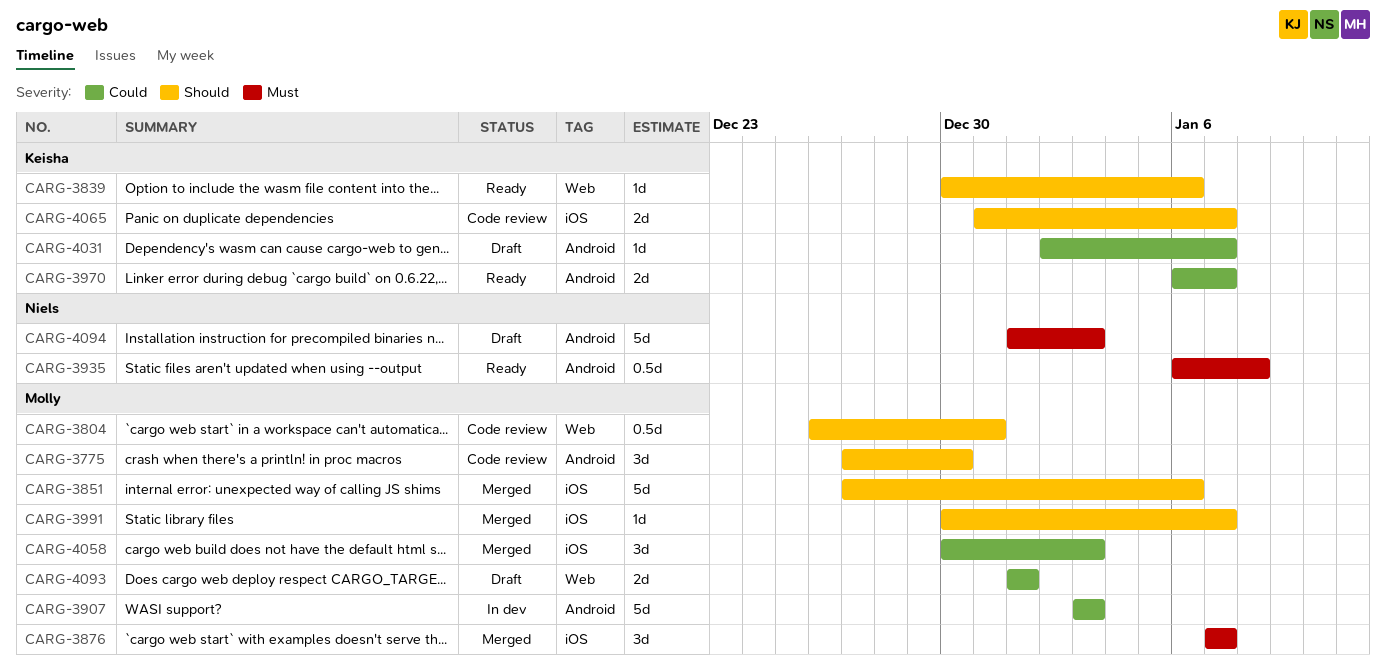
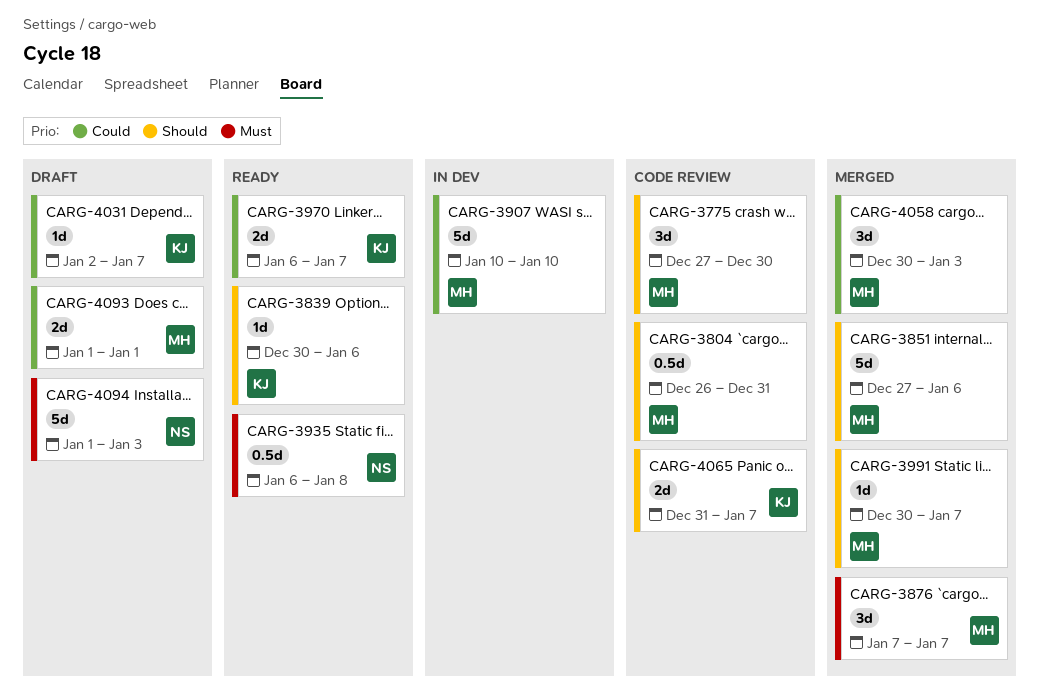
CARG-3907, start: Jan 3 -> Jan 10
CARG-3907, due: Jan 3 -> Jan 10

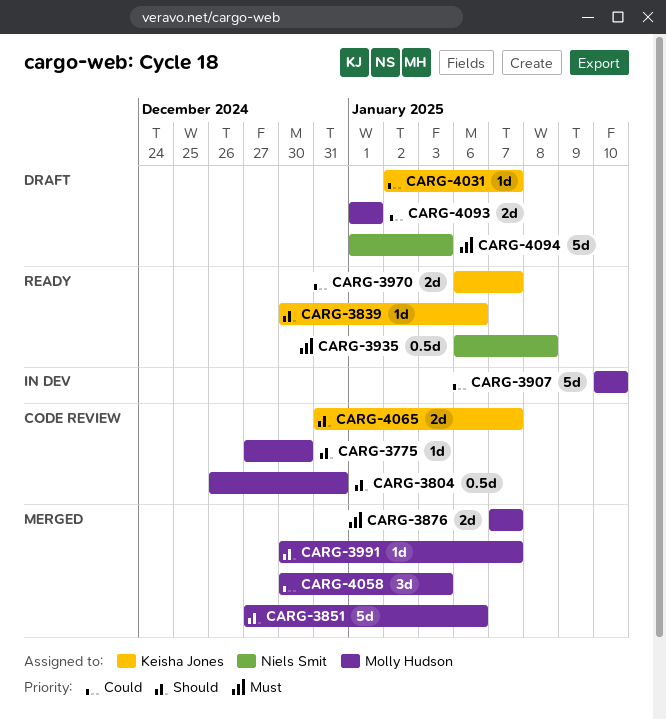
CARG-3775, estimate: 3d -> 1d
CARG-3876, estimate: 3d -> 2d

